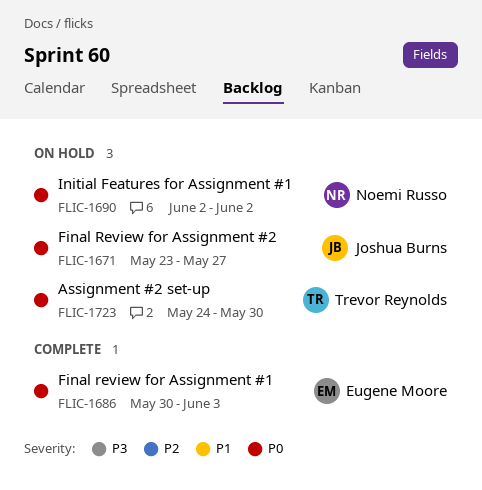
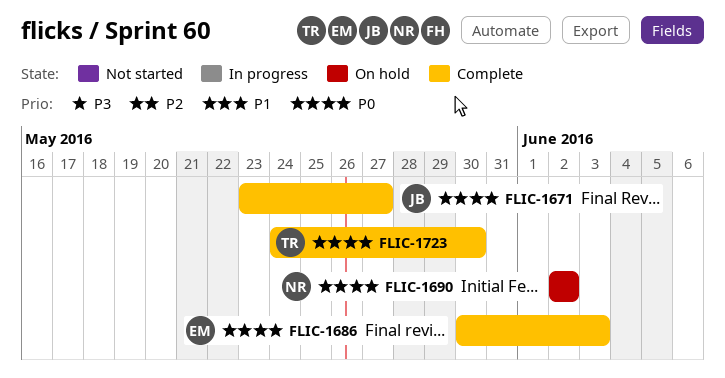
FLIC-1671, status: On hold -> Complete
FLIC-1723, status: On hold -> Complete

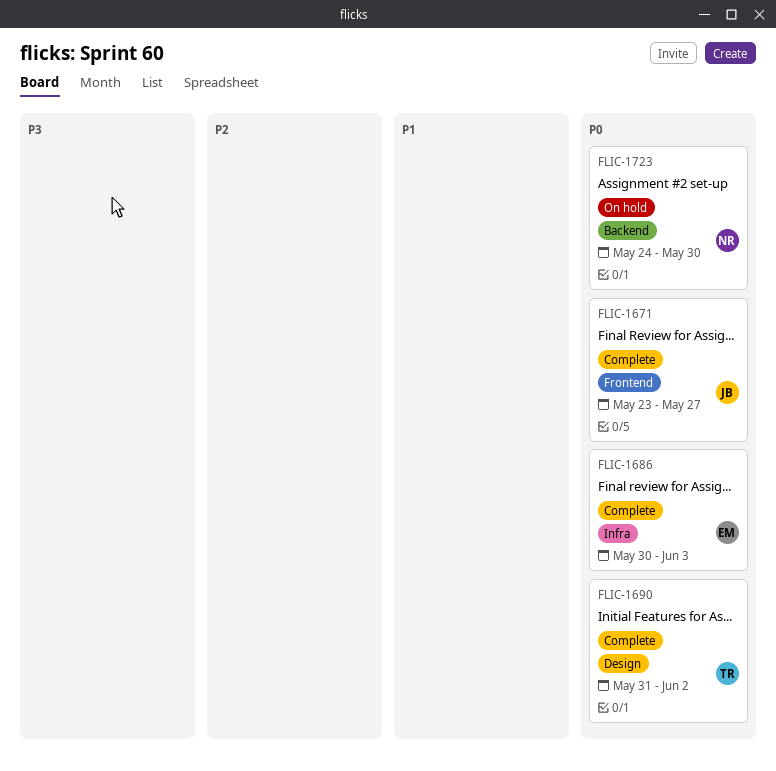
FLIC-1690, status: On hold -> Complete
FLIC-1690, owner: NR -> TR
FLIC-1690, start: Jun 2 -> May 31
FLIC-1723, status: Complete -> On hold
FLIC-1723, owner: TR -> NR

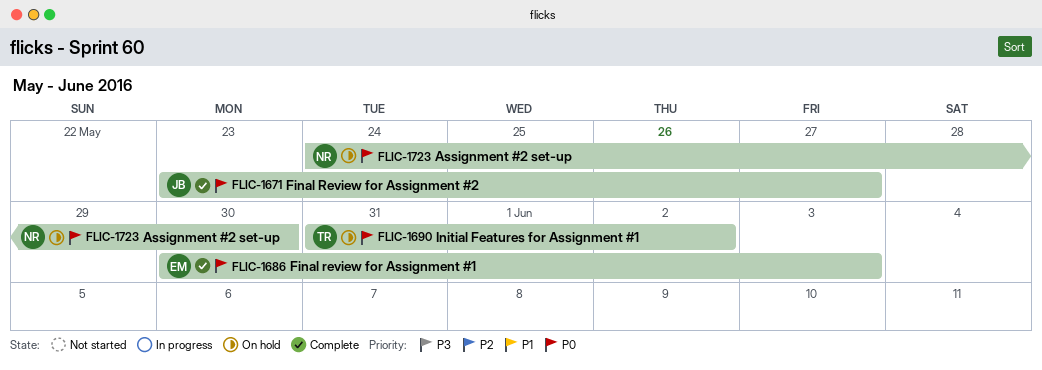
FLIC-1690, status: Complete -> On hold

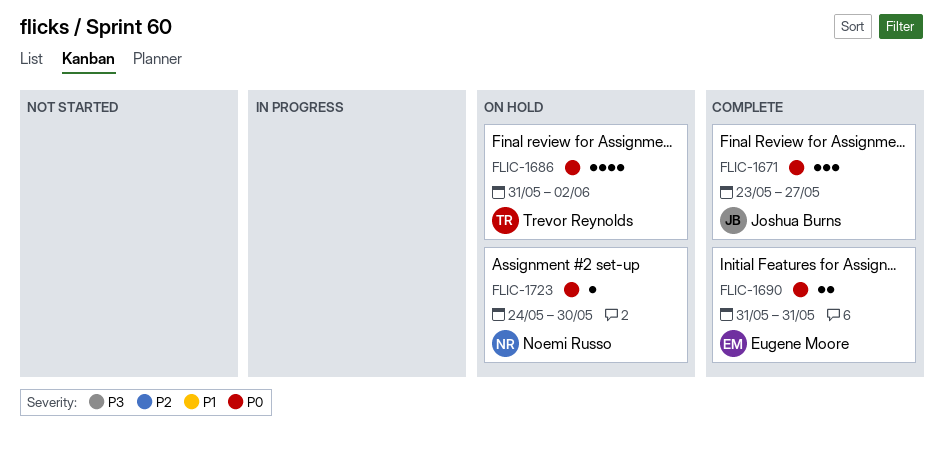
FLIC-1686, status: Complete -> On hold
FLIC-1686, owner: Eugene Moore -> Trevor Reynolds
FLIC-1686, start: May 30 -> May 31
FLIC-1686, due: Jun 3 -> Jun 2
FLIC-1690, status: On hold -> Complete
FLIC-1690, owner: Trevor Reynolds -> Eugene Moore
FLIC-1690, due: Jun 2 -> May 31

